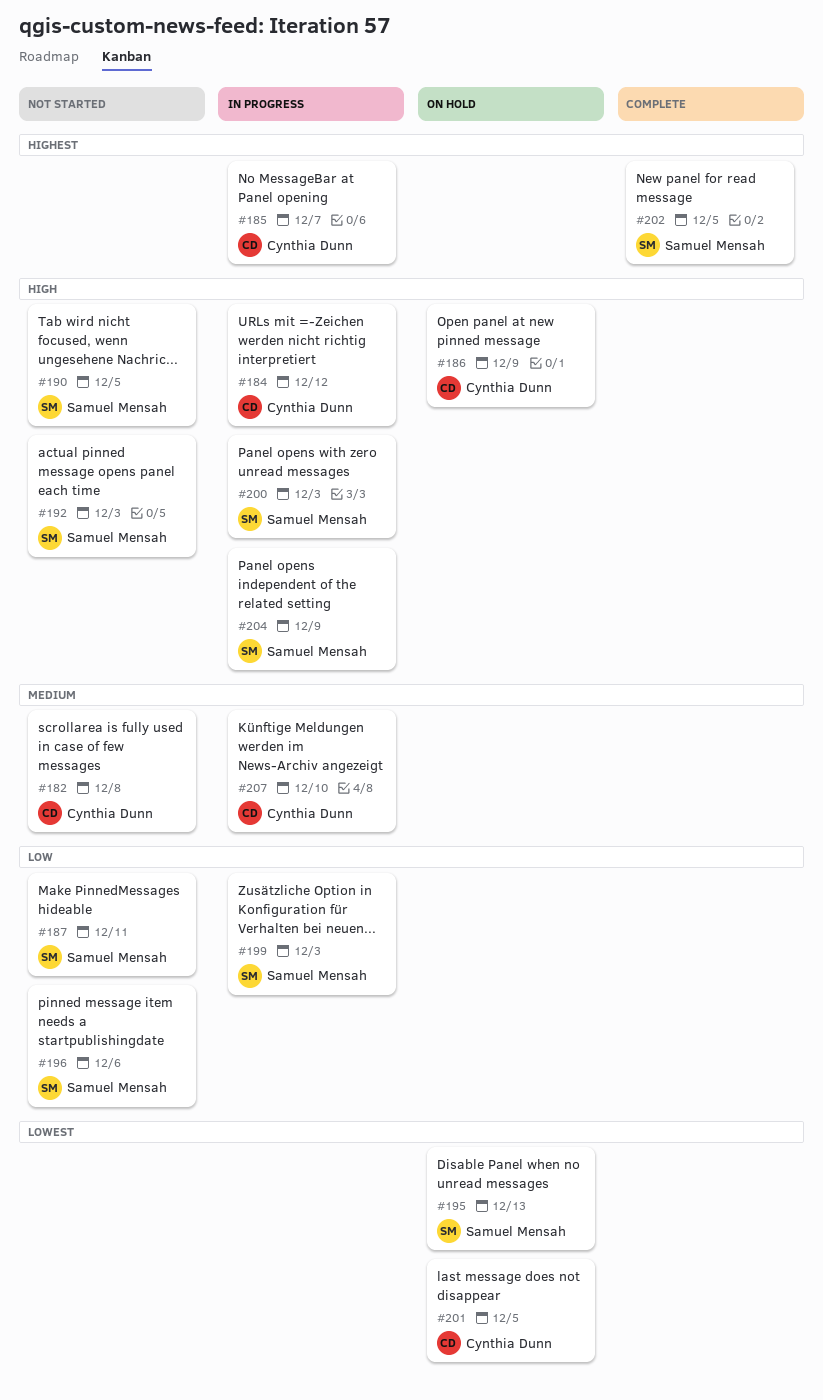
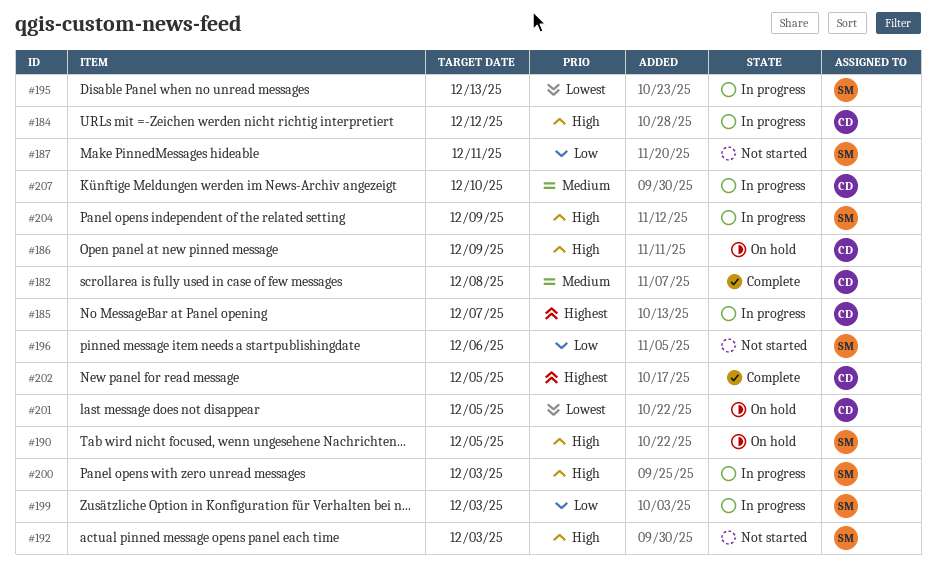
#182, status: Not started -> Complete
#190, status: Not started -> On hold
#195, status: On hold -> In progress
#202, owner: Samuel Mensah -> Cynthia Dunn

